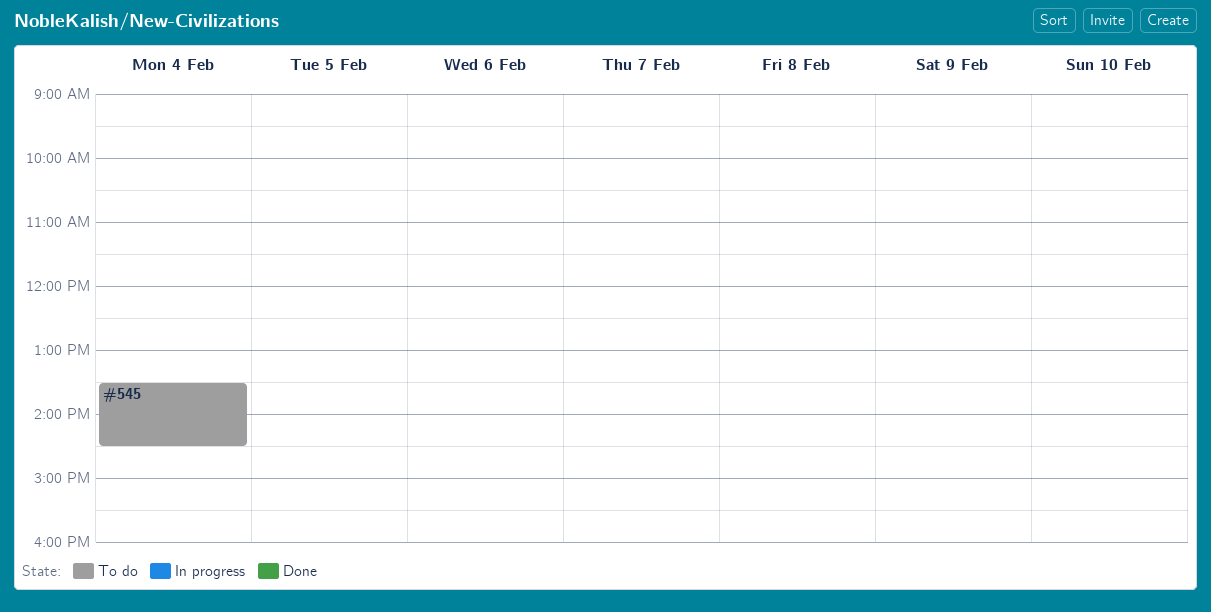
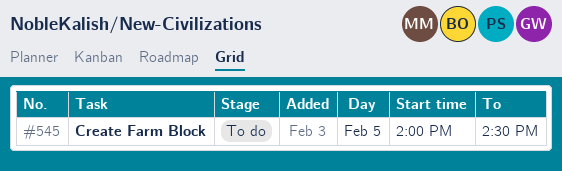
#545, day: Feb 4 -> Feb 5
#545, begins: 13:30 -> 14:00

